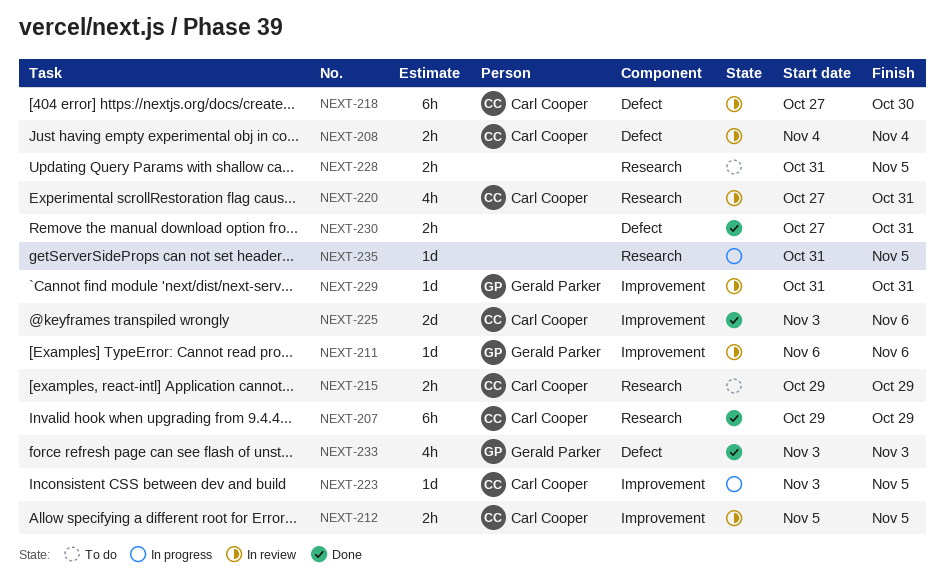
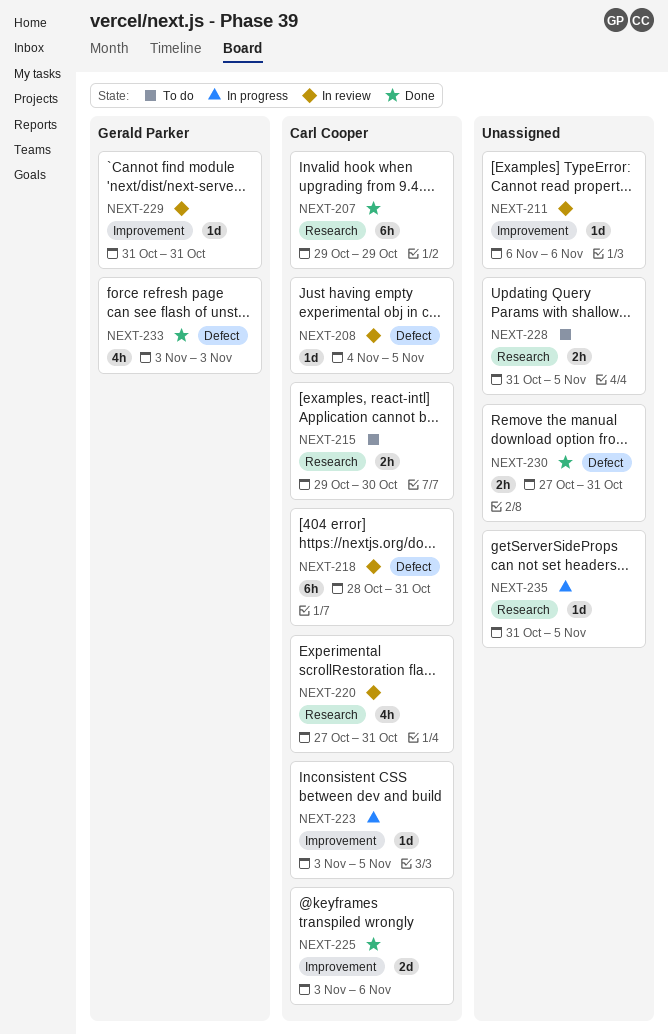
NEXT-208, estimate: 2h -> 1d
NEXT-208, due: Nov 4 -> Nov 5
NEXT-211, owner: Gerald Parker -> none
NEXT-212: present -> none
NEXT-215, due: Oct 29 -> Oct 30
NEXT-218, start: Oct 27 -> Oct 28
NEXT-218, due: Oct 30 -> Oct 31

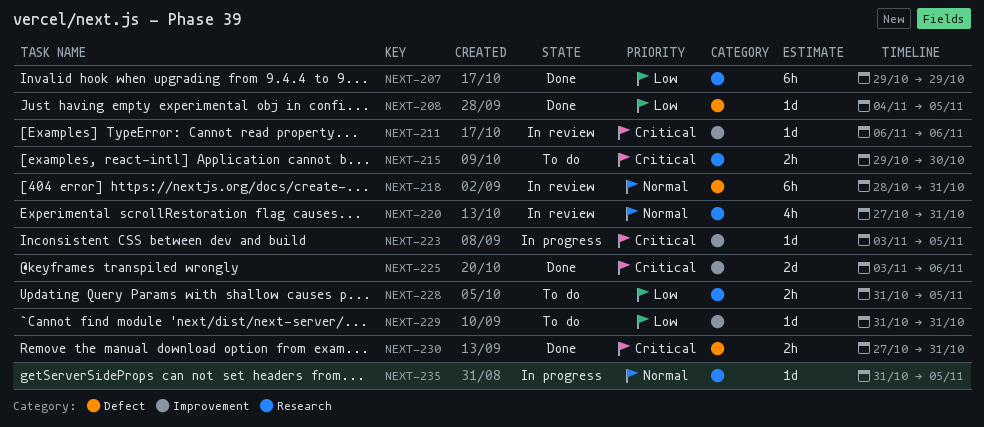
NEXT-208, status: In review -> Done
NEXT-229, status: In review -> To do
NEXT-233: present -> none

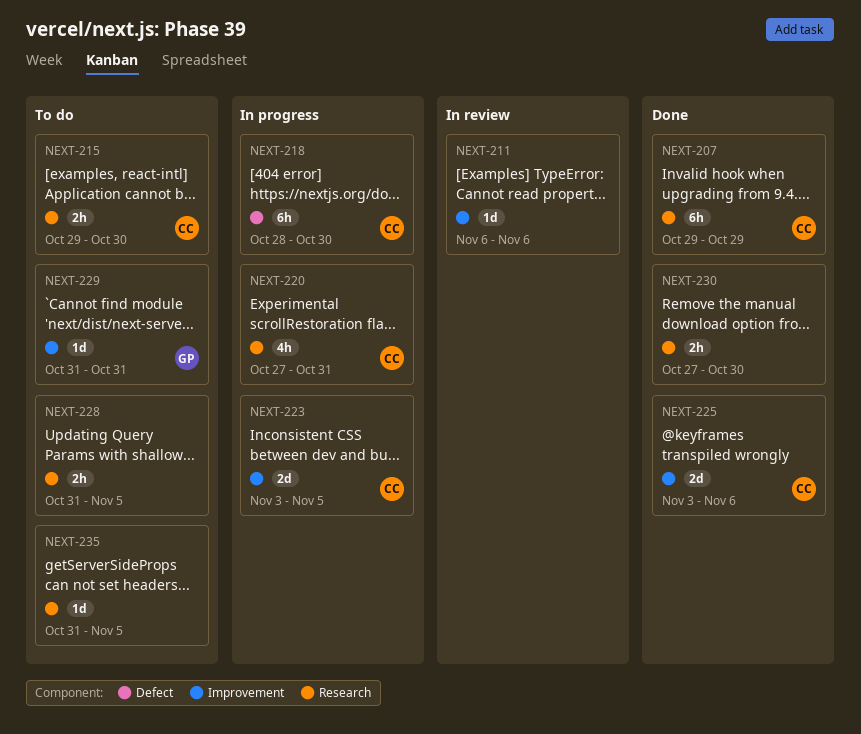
NEXT-208: present -> none
NEXT-218, status: In review -> In progress
NEXT-218, due: Oct 31 -> Oct 30
NEXT-220, status: In review -> In progress
NEXT-223, estimate: 1d -> 2d
NEXT-230, label: Defect -> Research
NEXT-230, due: Oct 31 -> Oct 30
NEXT-235, status: In progress -> To do

